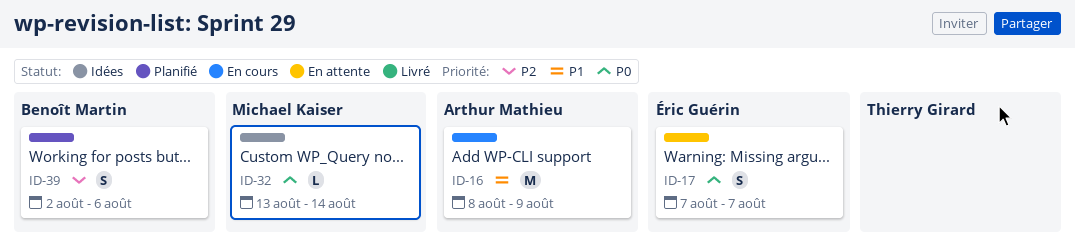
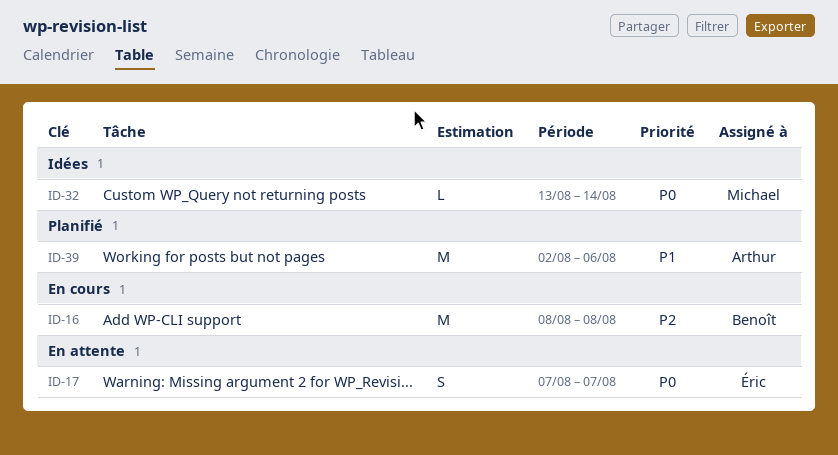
ID-16, owner: Arthur Mathieu -> Benoît Martin
ID-16, priority: P1 -> P2
ID-16, due: Aug 9 -> Aug 8
ID-39, owner: Benoît Martin -> Arthur Mathieu
ID-39, priority: P2 -> P1
ID-39, estimate: S -> M

